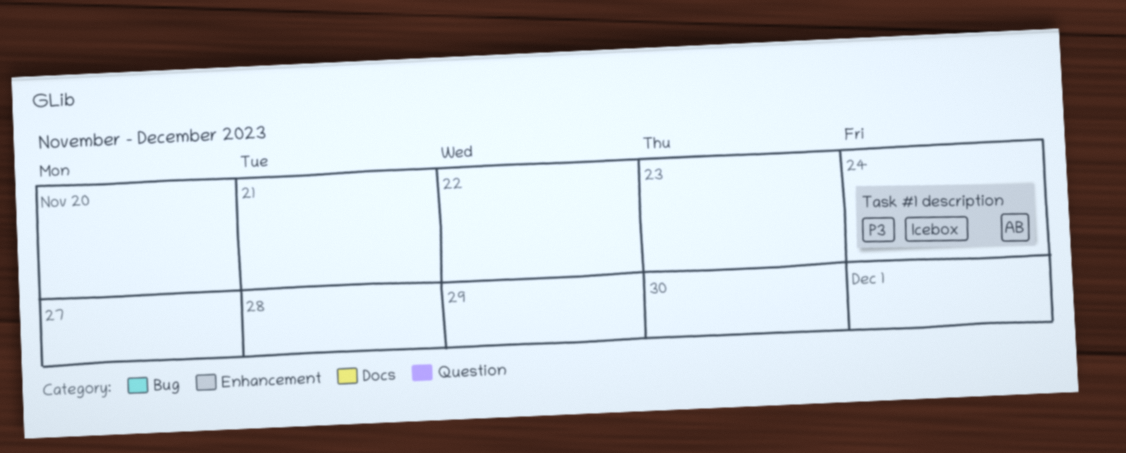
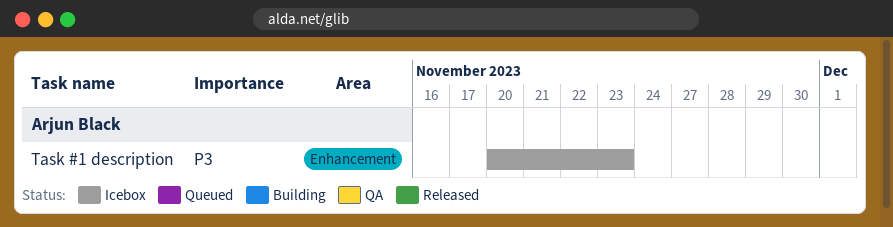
Task #1 description, due: Nov 24 -> Nov 23

